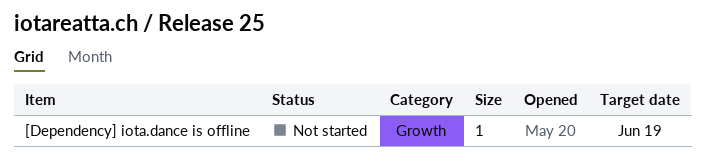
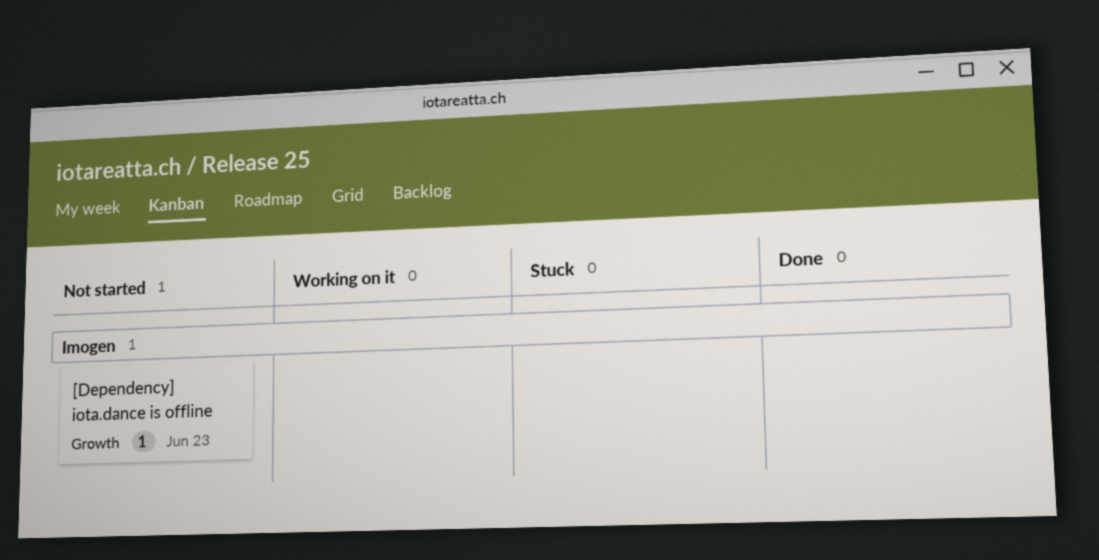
[Dependency] iota.dance is offline, due: Jun 19 -> Jun 23

